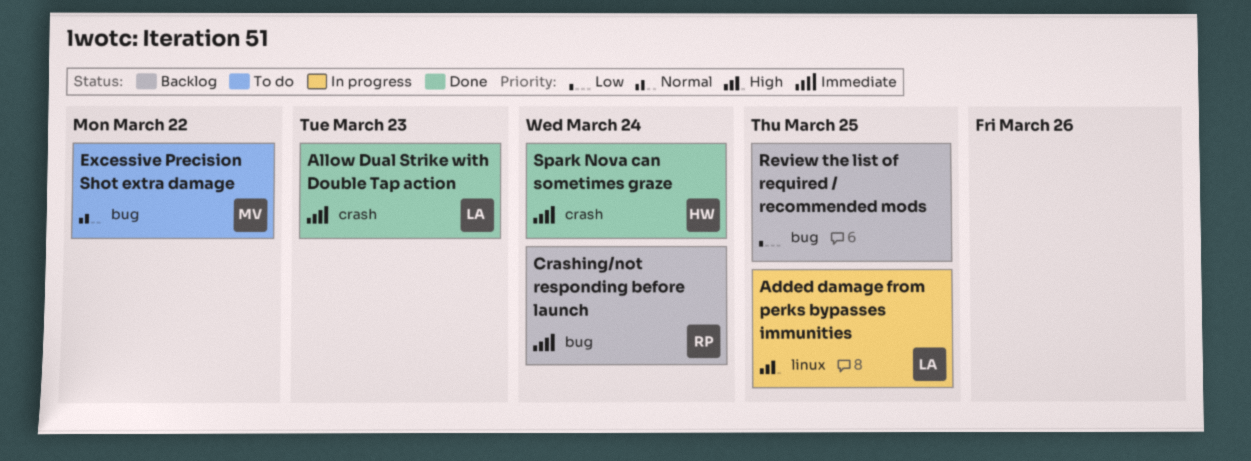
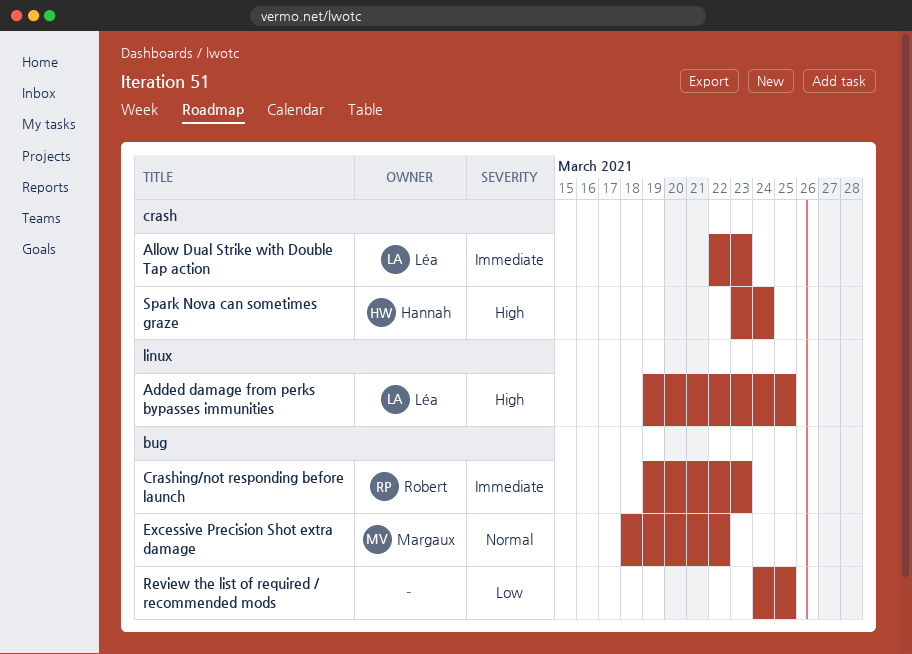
Crashing/not responding before launch, due: Mar 24 -> Mar 23
Spark Nova can sometimes graze, priority: Immediate -> High

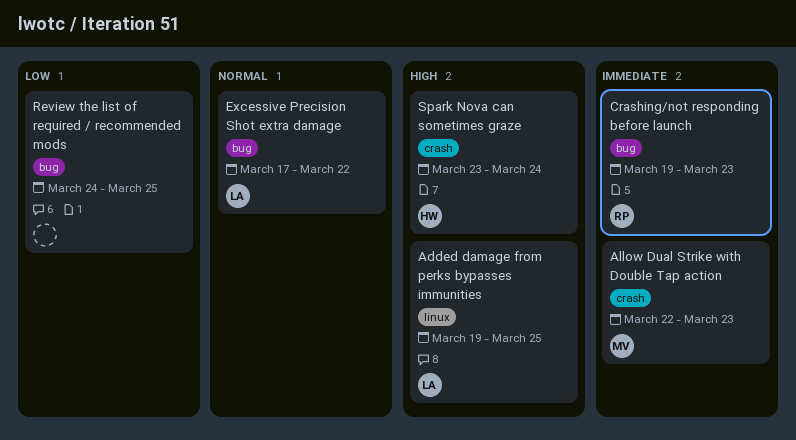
Allow Dual Strike with Double Tap action, owner: Léa -> Margaux
Excessive Precision Shot extra damage, owner: Margaux -> Léa
Excessive Precision Shot extra damage, start: Mar 18 -> Mar 17

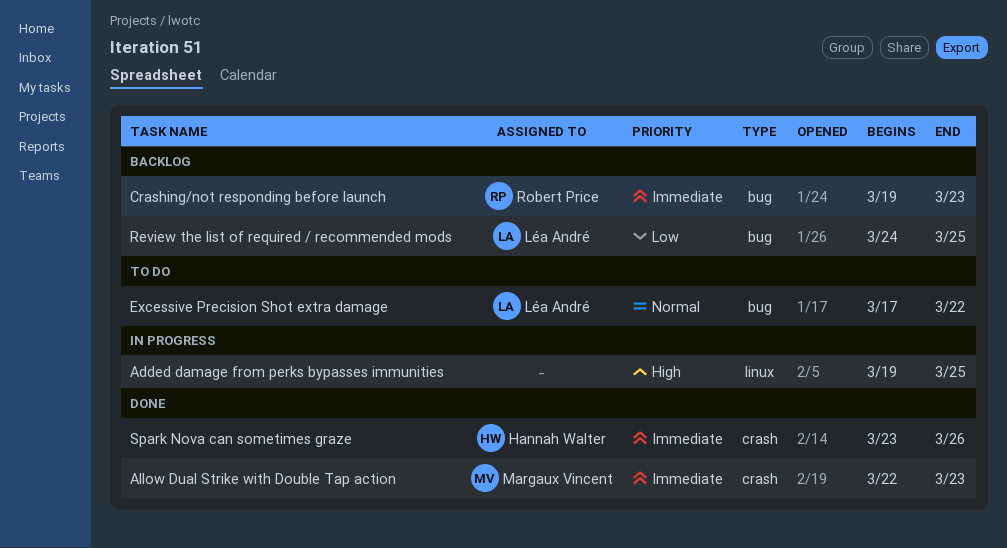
Added damage from perks bypasses immunities, owner: Léa André -> none
Review the list of required / recommended mods, owner: none -> Léa André
Spark Nova can sometimes graze, priority: High -> Immediate
Spark Nova can sometimes graze, due: Mar 24 -> Mar 26

